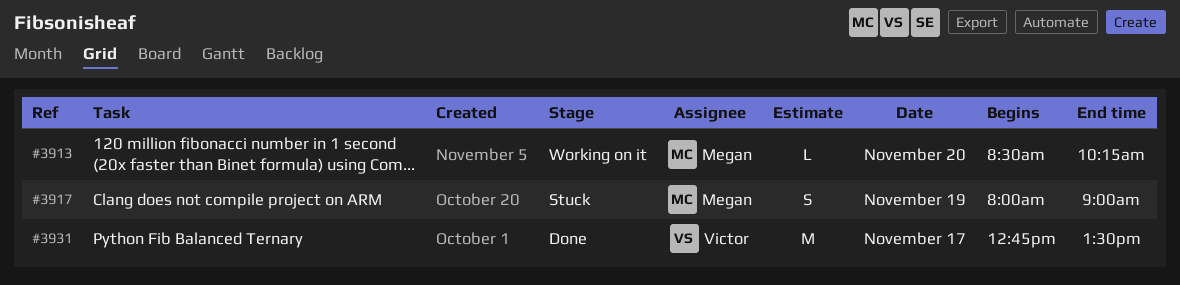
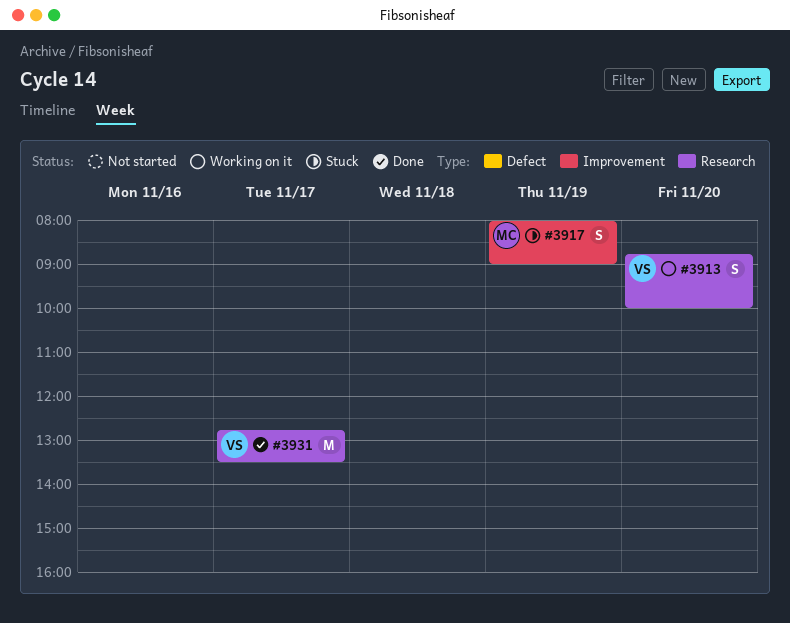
#3913, owner: Megan -> Victor
#3913, estimate: L -> S
#3913, begins: 08:30 -> 08:45
#3913, ends: 10:15 -> 10:00

